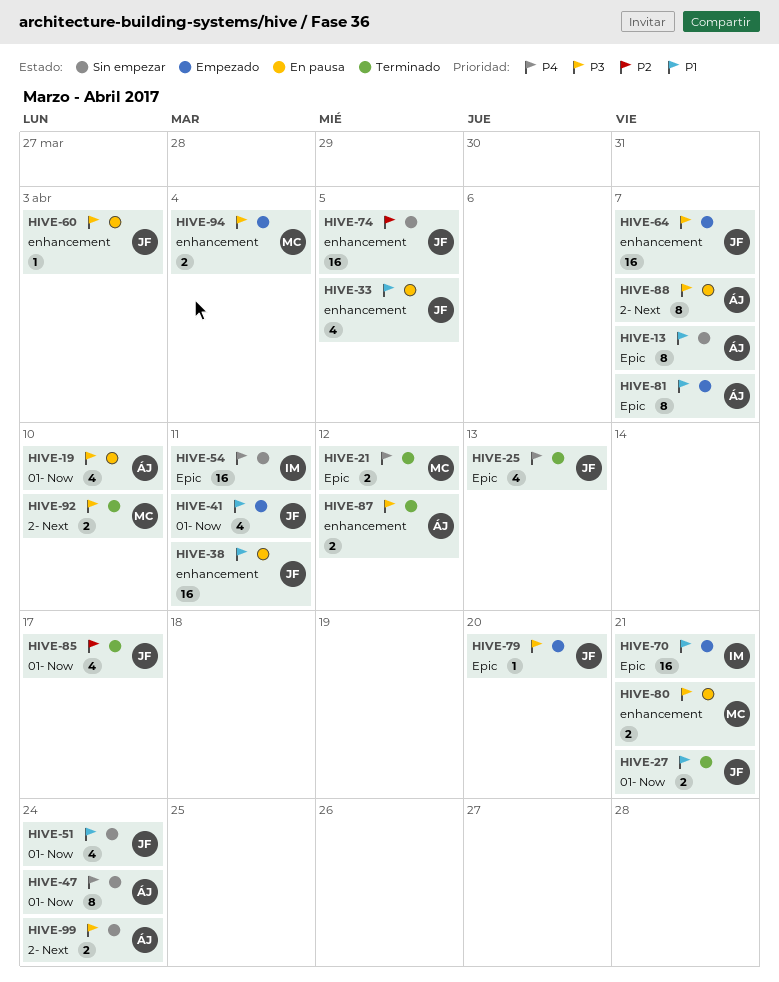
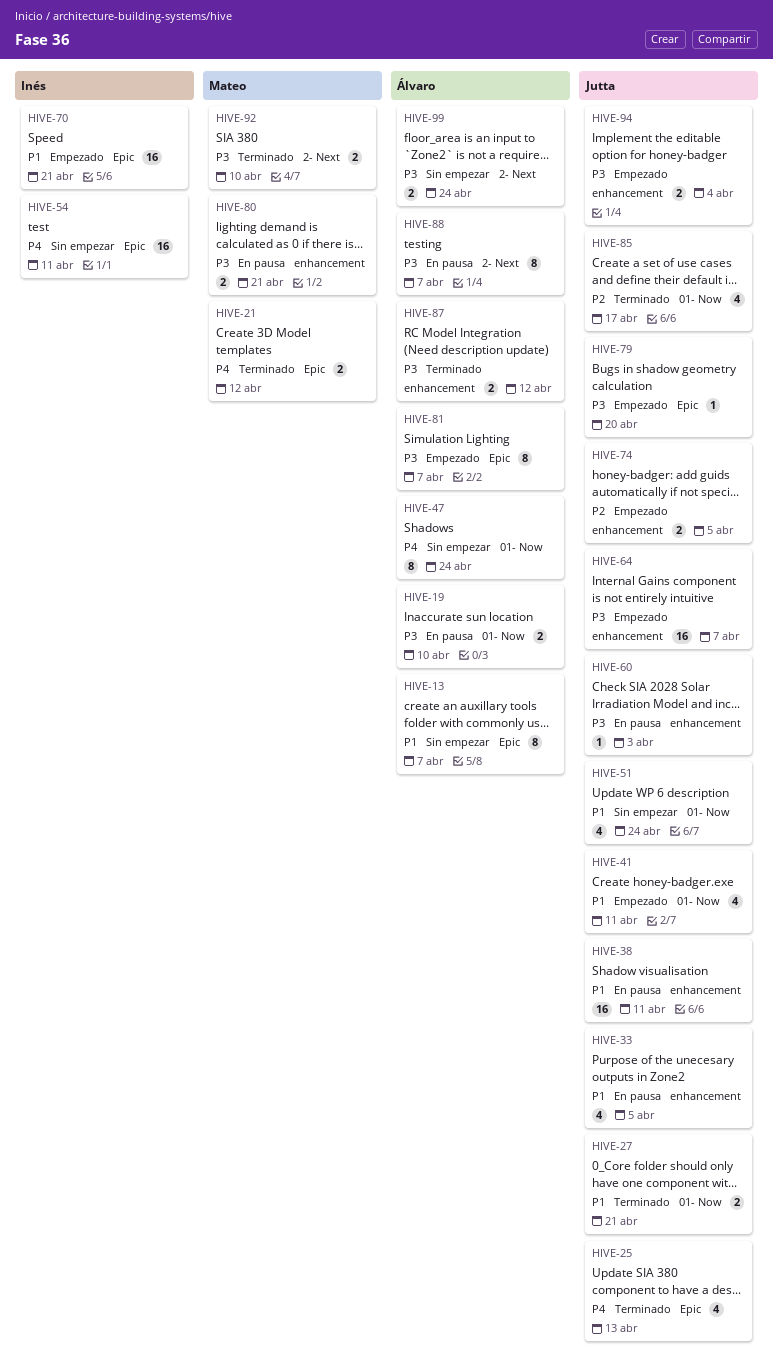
HIVE-19, estimate: 4 -> 2
HIVE-74, status: Sin empezar -> Empezado
HIVE-74, estimate: 16 -> 2
HIVE-81, priority: P1 -> P3
HIVE-94, owner: Mateo -> Jutta

